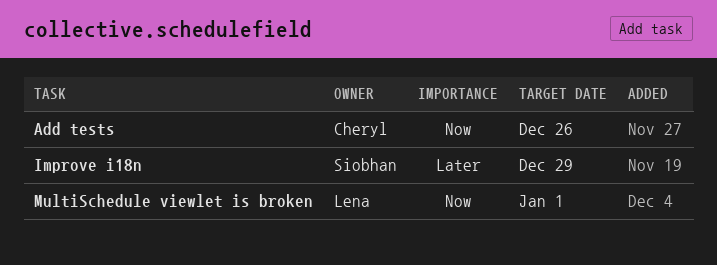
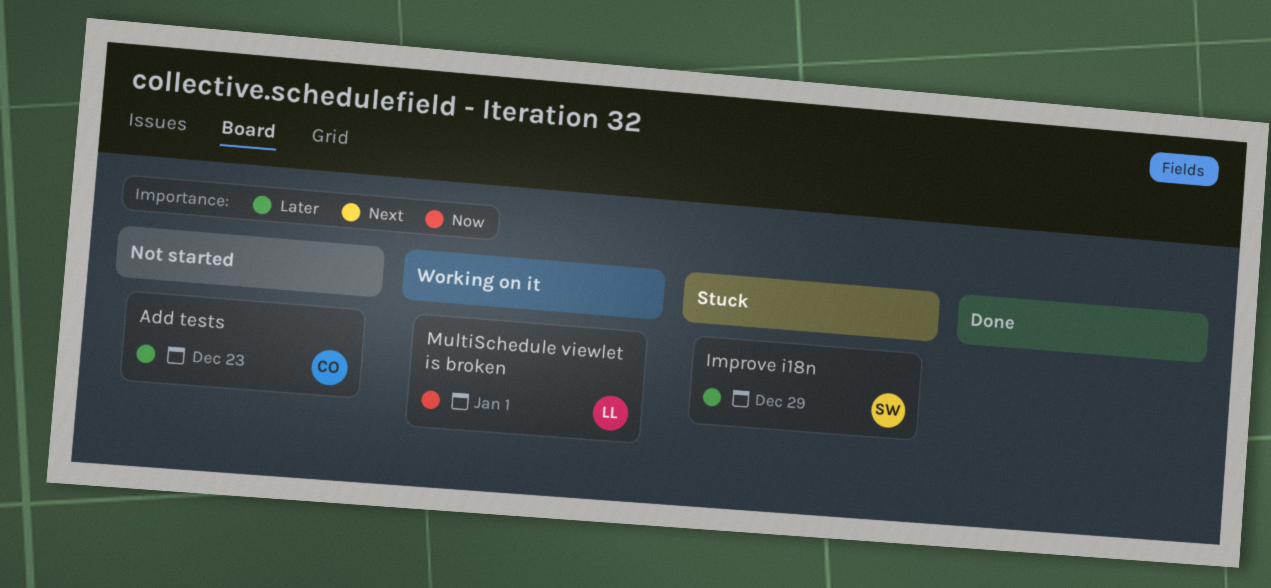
Add tests, priority: Now -> Later
Add tests, due: Dec 26 -> Dec 23

